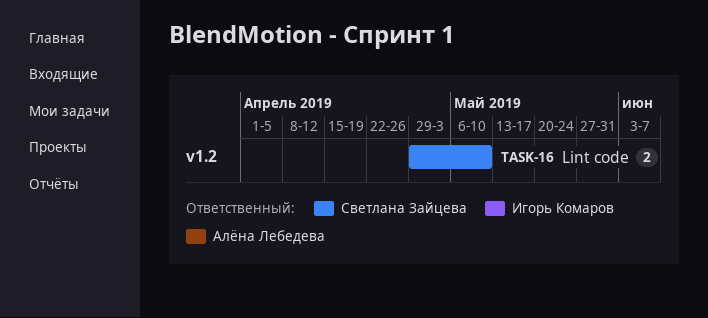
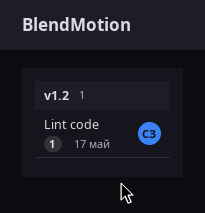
Lint code, estimate: 2 -> 1
Lint code, due: May 10 -> May 17

